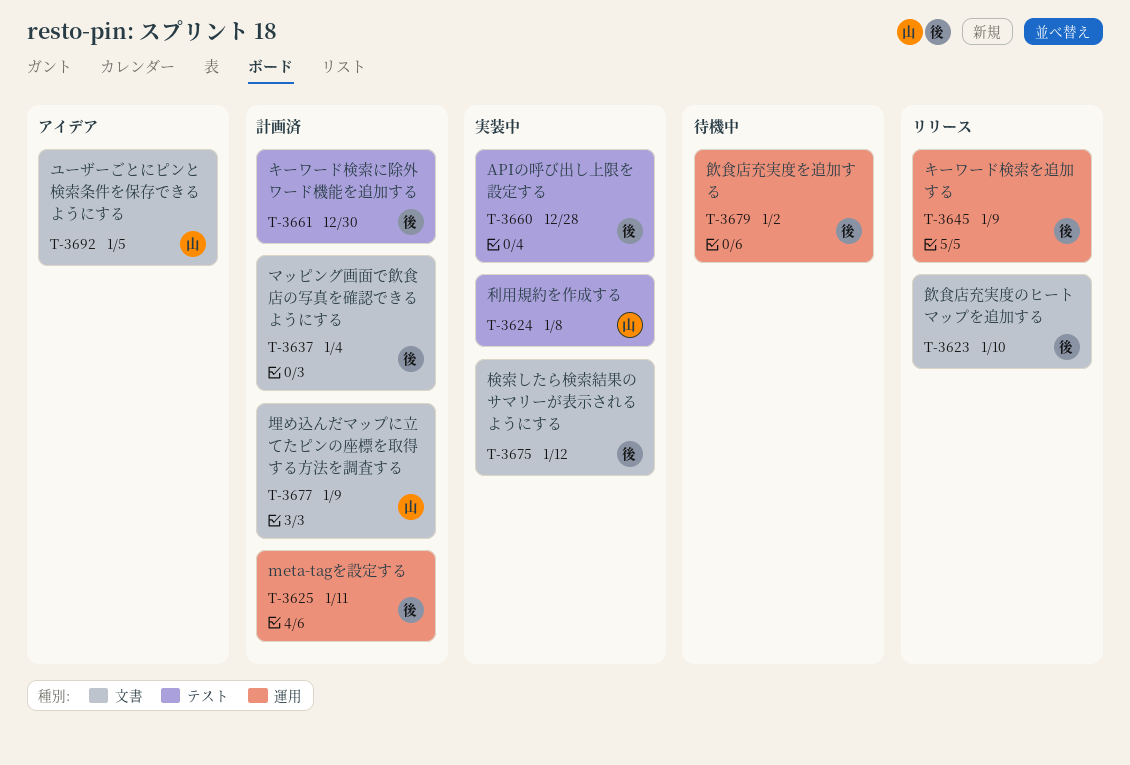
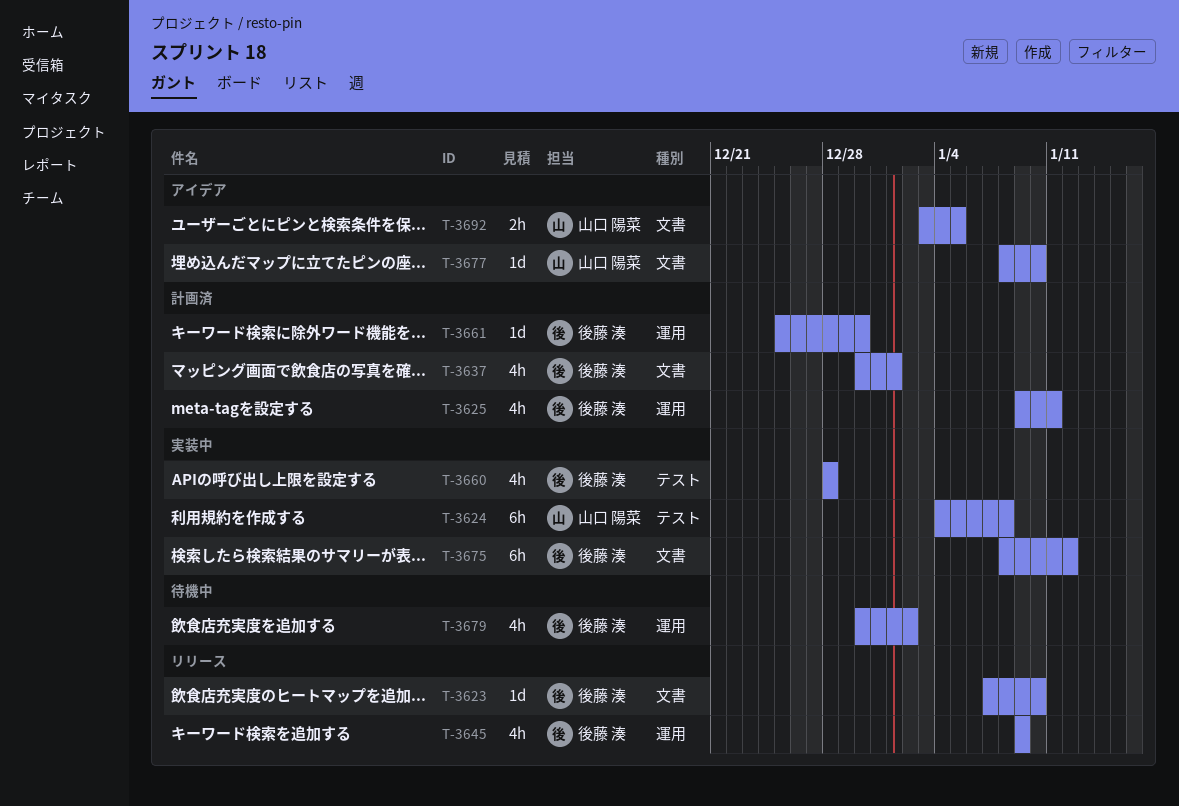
T-3637, due: Jan 4 -> Jan 1
T-3661, label: テスト -> 運用
T-3677, status: 計画済 -> アイデア
T-3677, due: Jan 9 -> Jan 10

